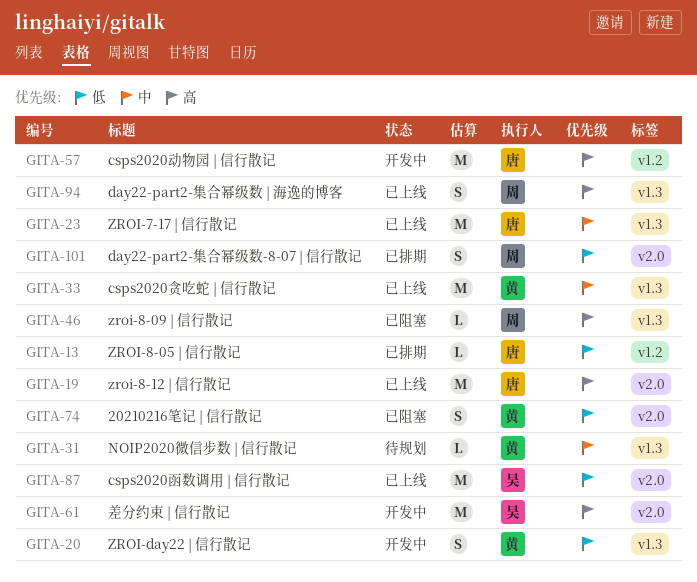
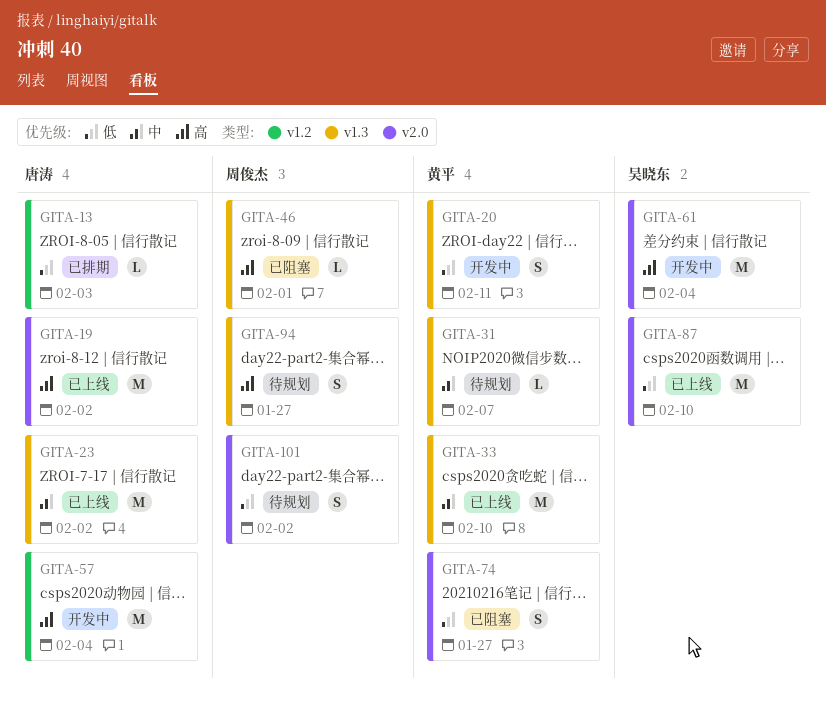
GITA-94, status: 已上线 -> 待规划
GITA-101, status: 已排期 -> 待规划

